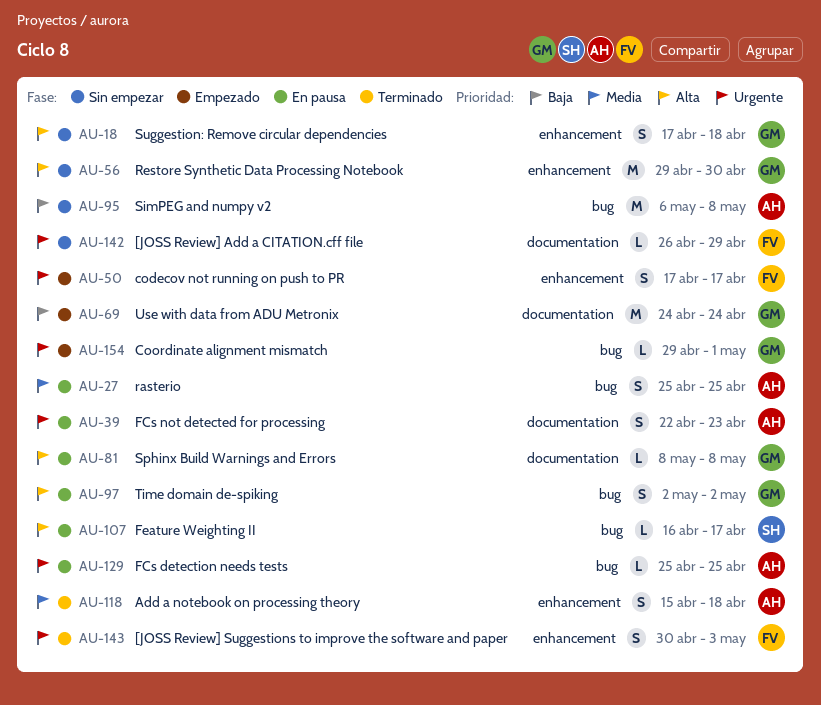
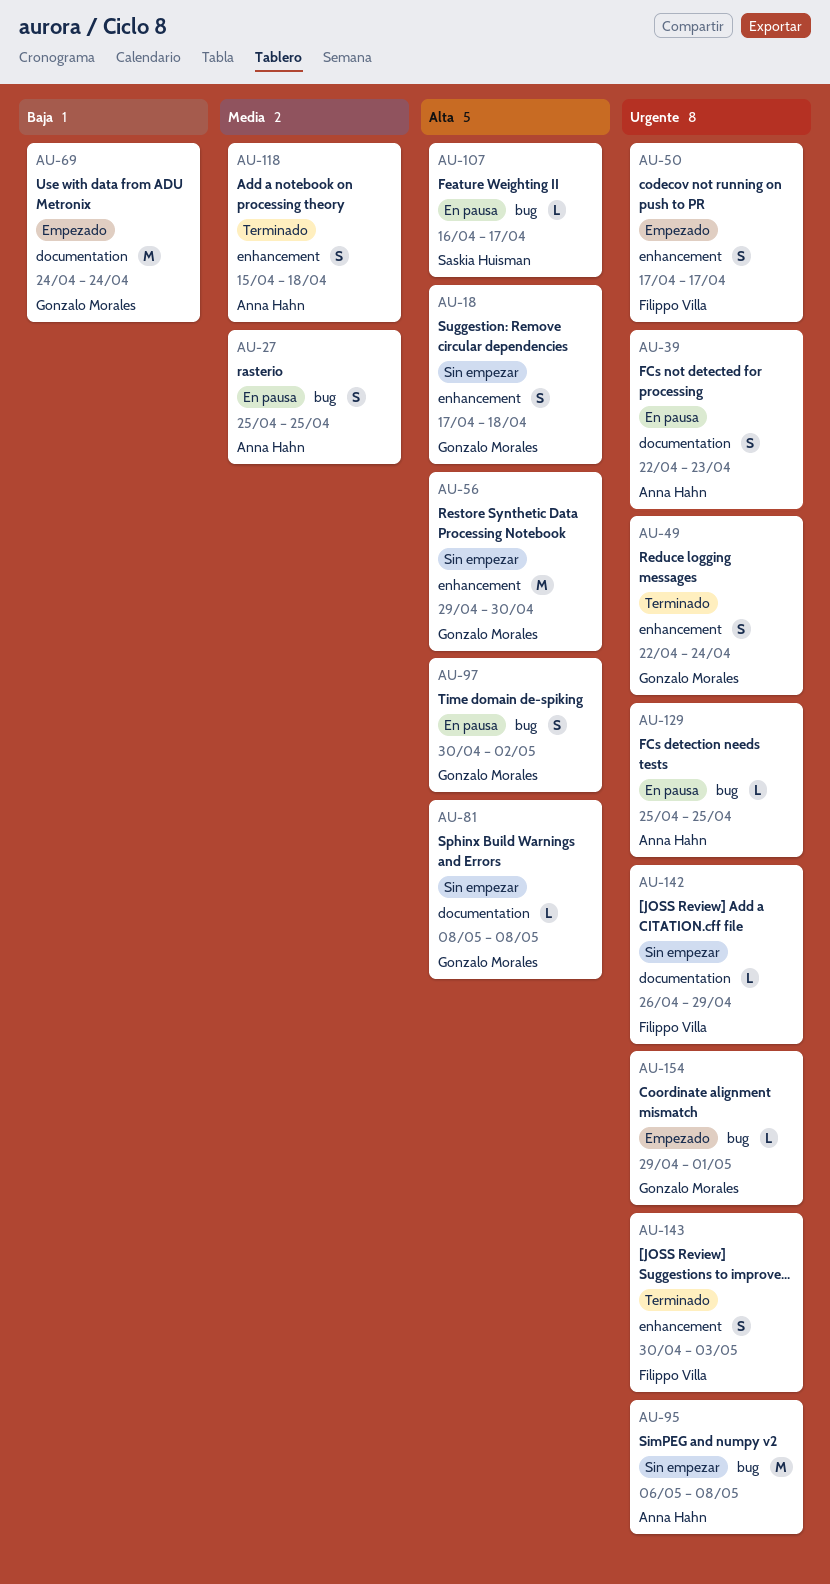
AU-49: none -> present
AU-81, status: En pausa -> Sin empezar
AU-95, priority: Baja -> Urgente
AU-97, start: May 2 -> Apr 30

